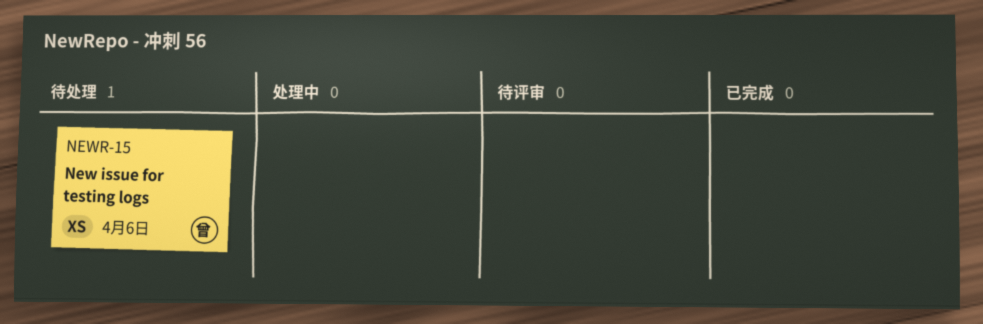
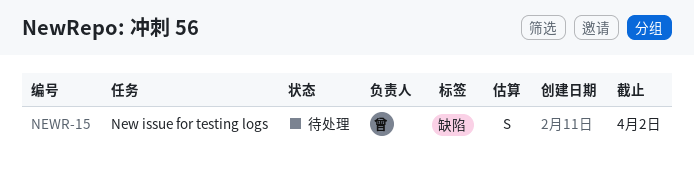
NEWR-15, estimate: XS -> S
NEWR-15, due: Apr 6 -> Apr 2

